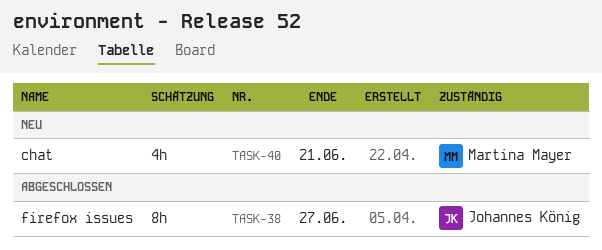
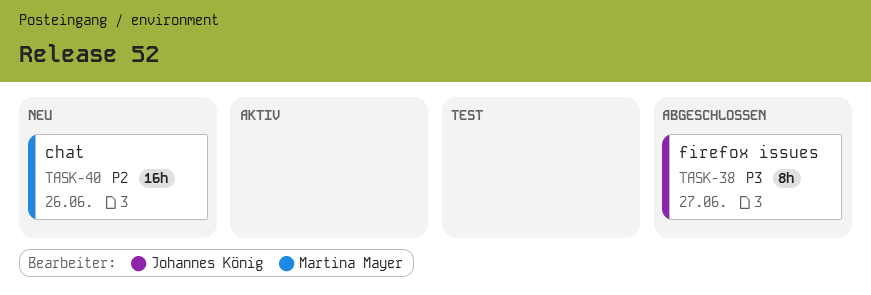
TASK-40, estimate: 4h -> 16h
TASK-40, due: Jun 21 -> Jun 26

